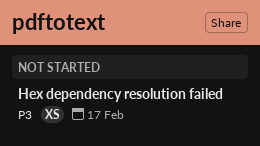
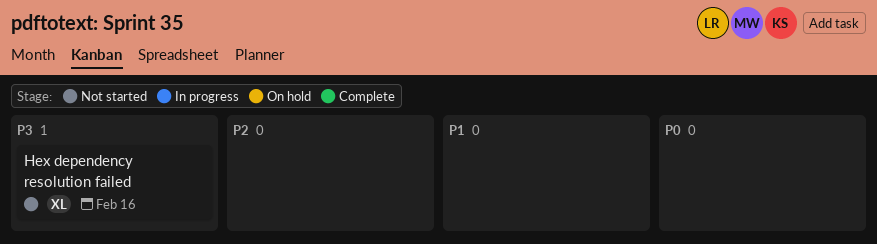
Hex dependency resolution failed, estimate: XS -> XL
Hex dependency resolution failed, due: Feb 17 -> Feb 16

